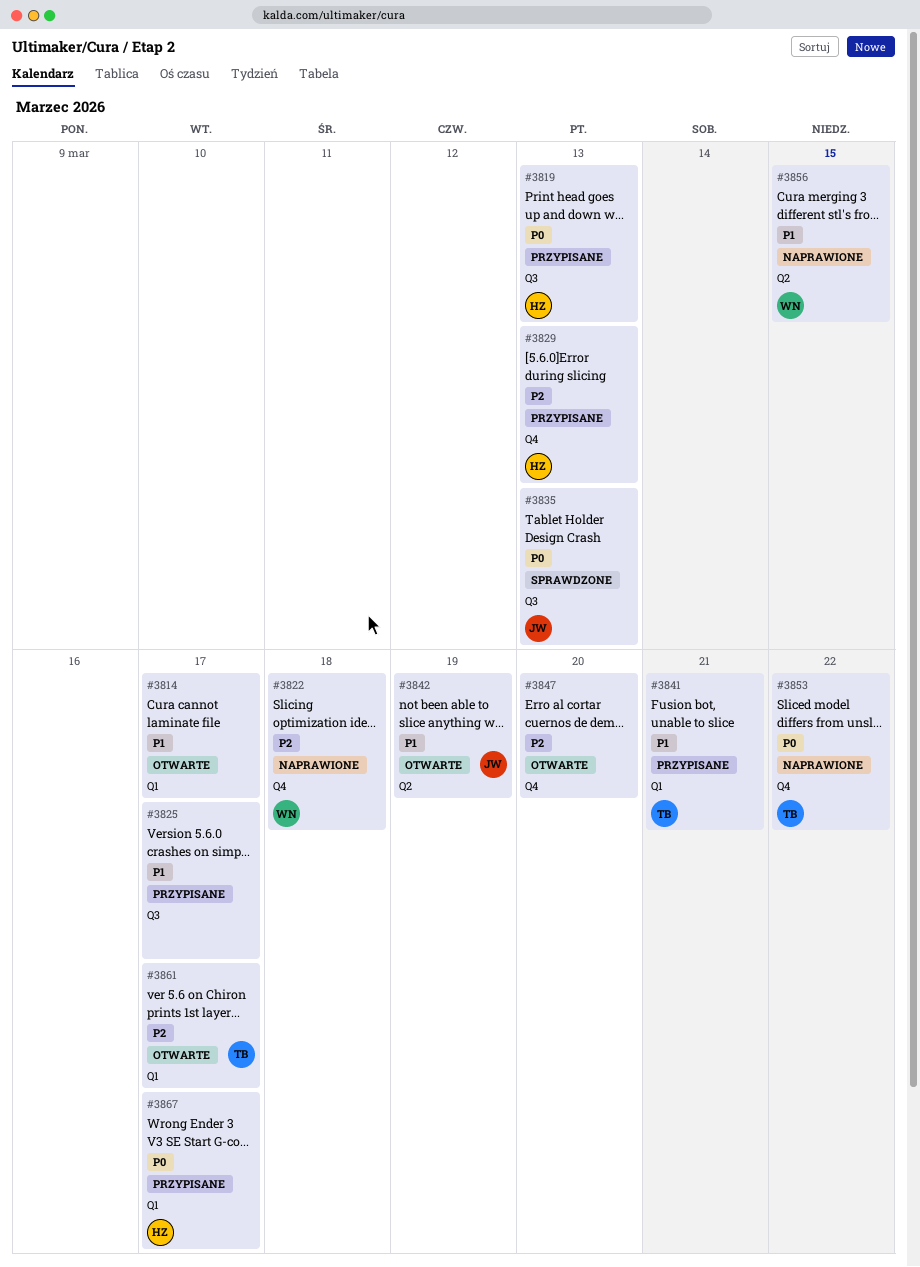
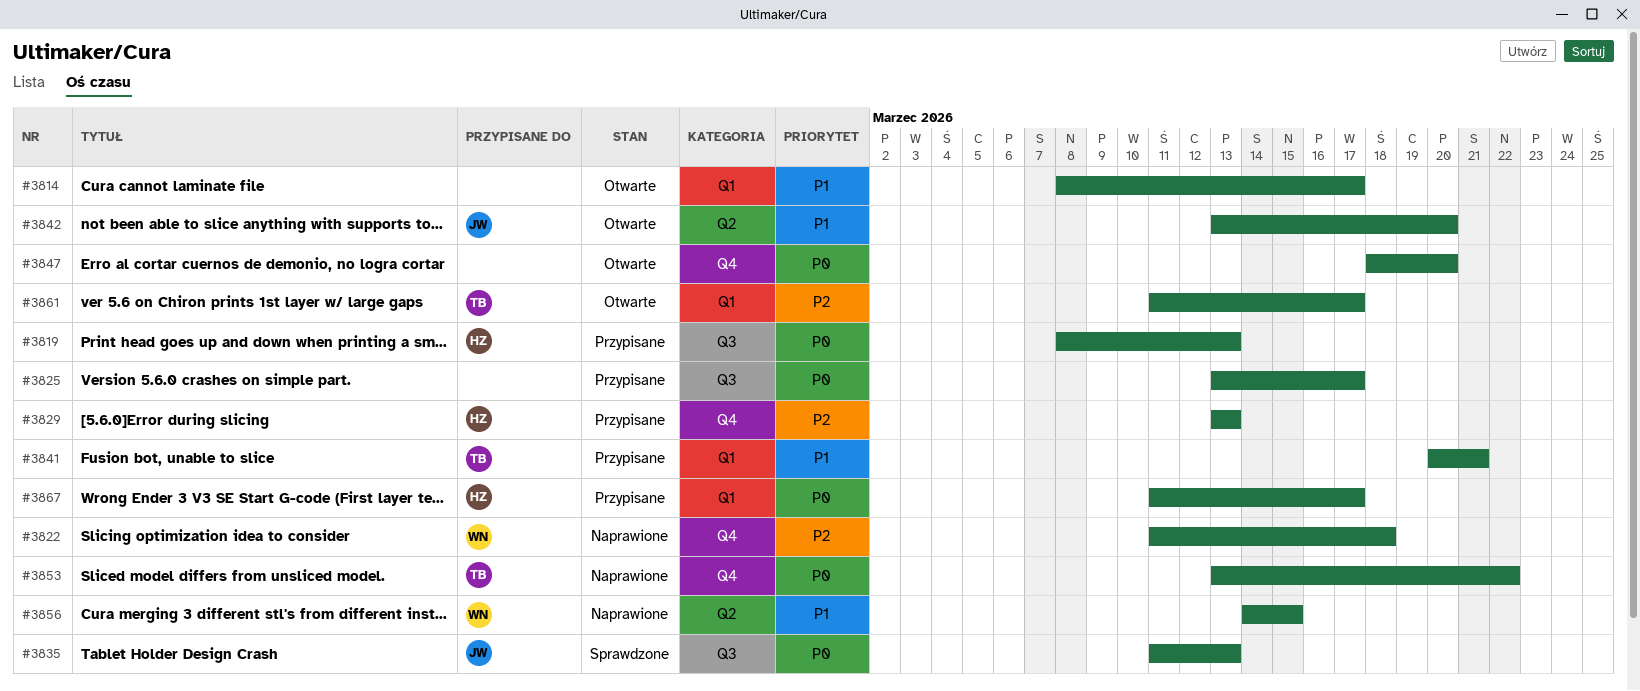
#3825, priority: P1 -> P0
#3842, due: Mar 19 -> Mar 20
#3847, priority: P2 -> P0

